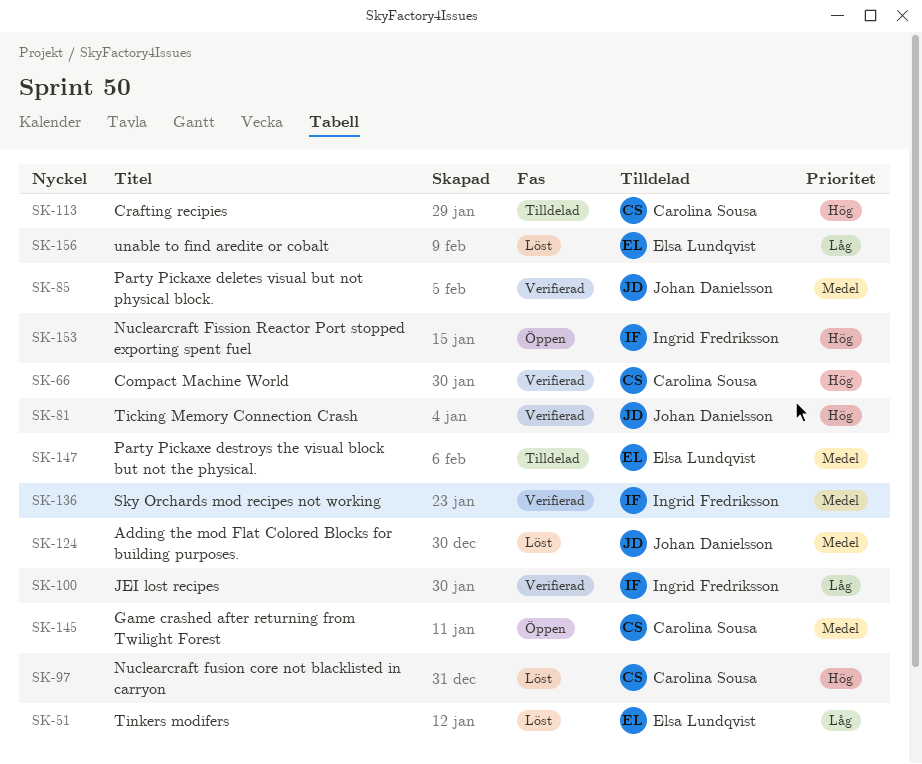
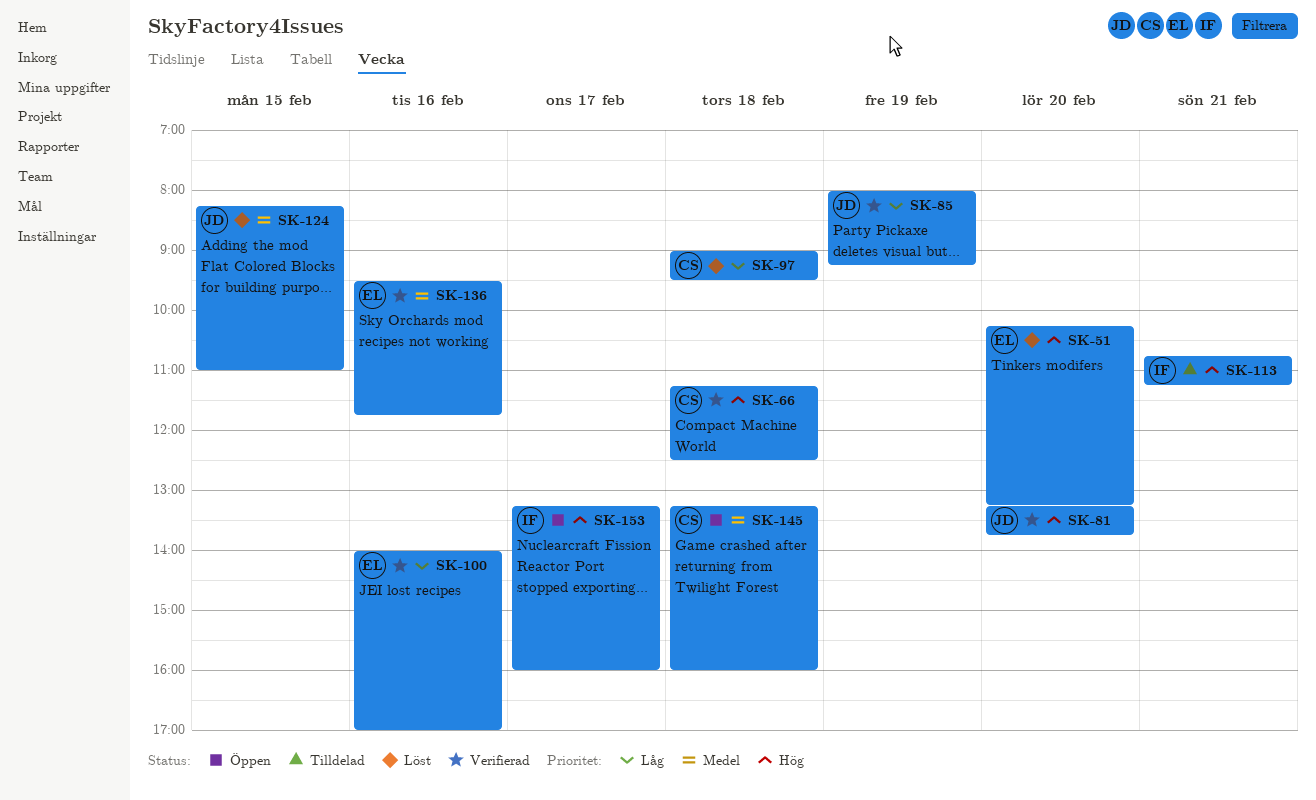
SK-51, priority: Låg -> Hög
SK-85, priority: Medel -> Låg
SK-97, priority: Hög -> Låg
SK-100, owner: Ingrid Fredriksson -> Elsa Lundqvist
SK-113, owner: Carolina Sousa -> Ingrid Fredriksson
SK-136, owner: Ingrid Fredriksson -> Elsa Lundqvist
SK-147: present -> none
SK-156: present -> none

